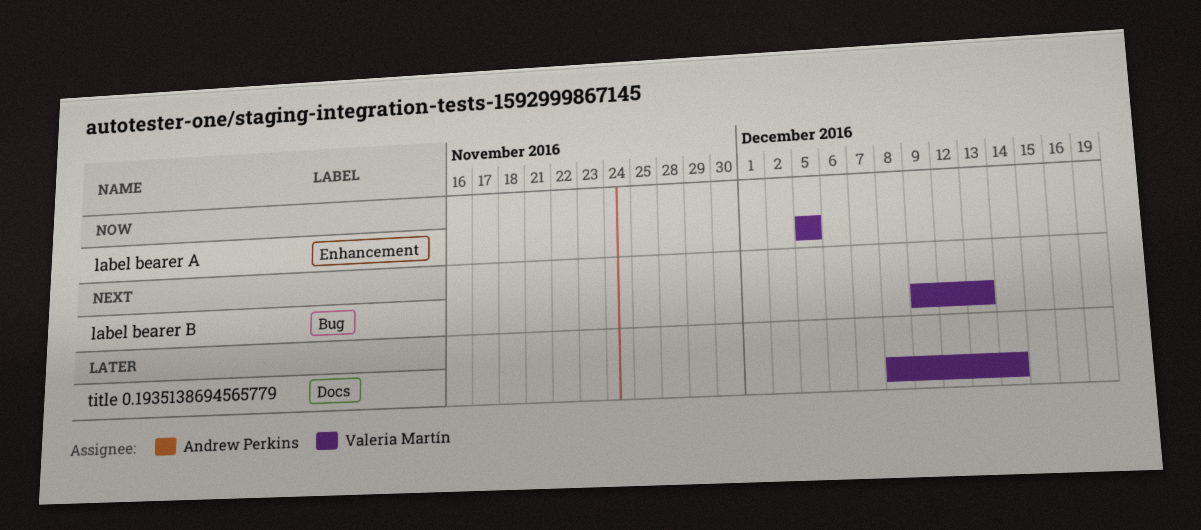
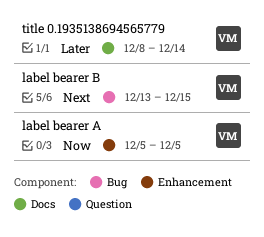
label bearer B, start: Dec 9 -> Dec 13
label bearer B, due: Dec 13 -> Dec 15

